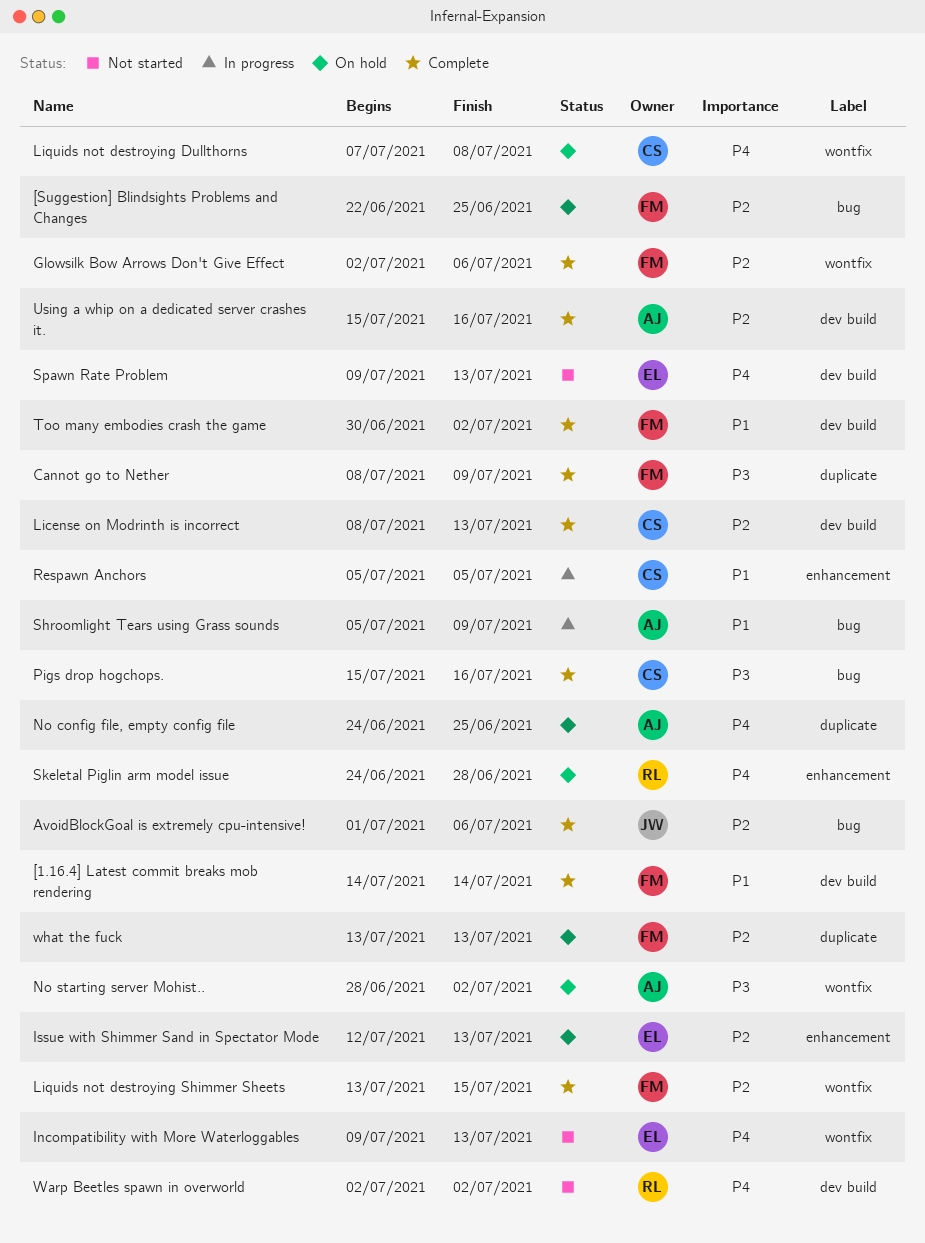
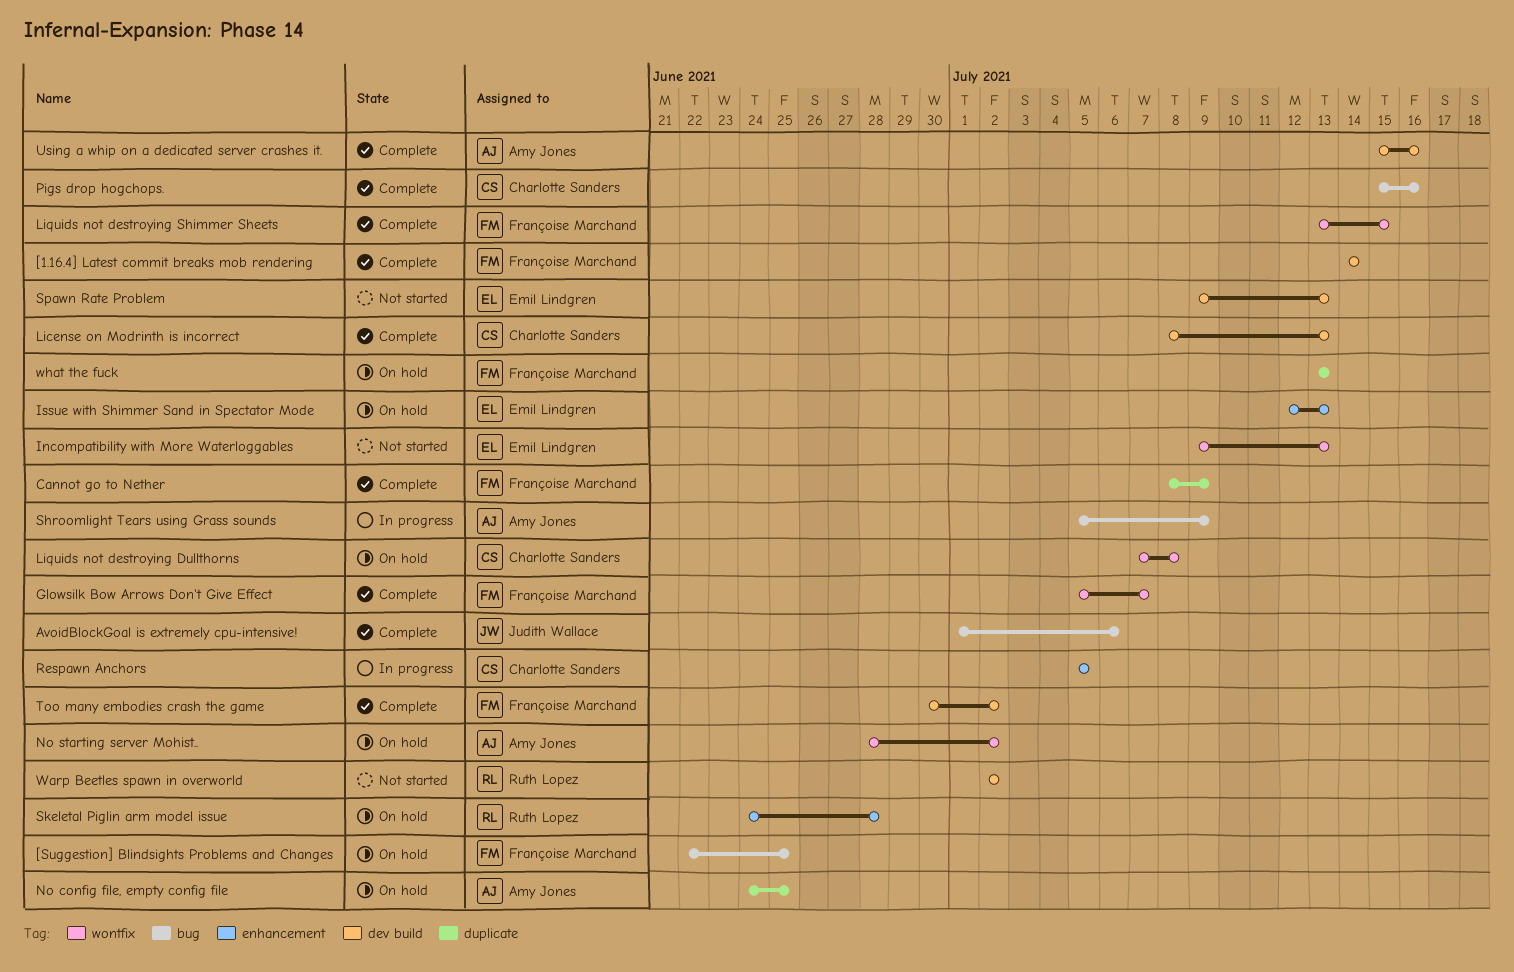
Glowsilk Bow Arrows Don't Give Effect, start: Jul 2 -> Jul 5
Glowsilk Bow Arrows Don't Give Effect, due: Jul 6 -> Jul 7

